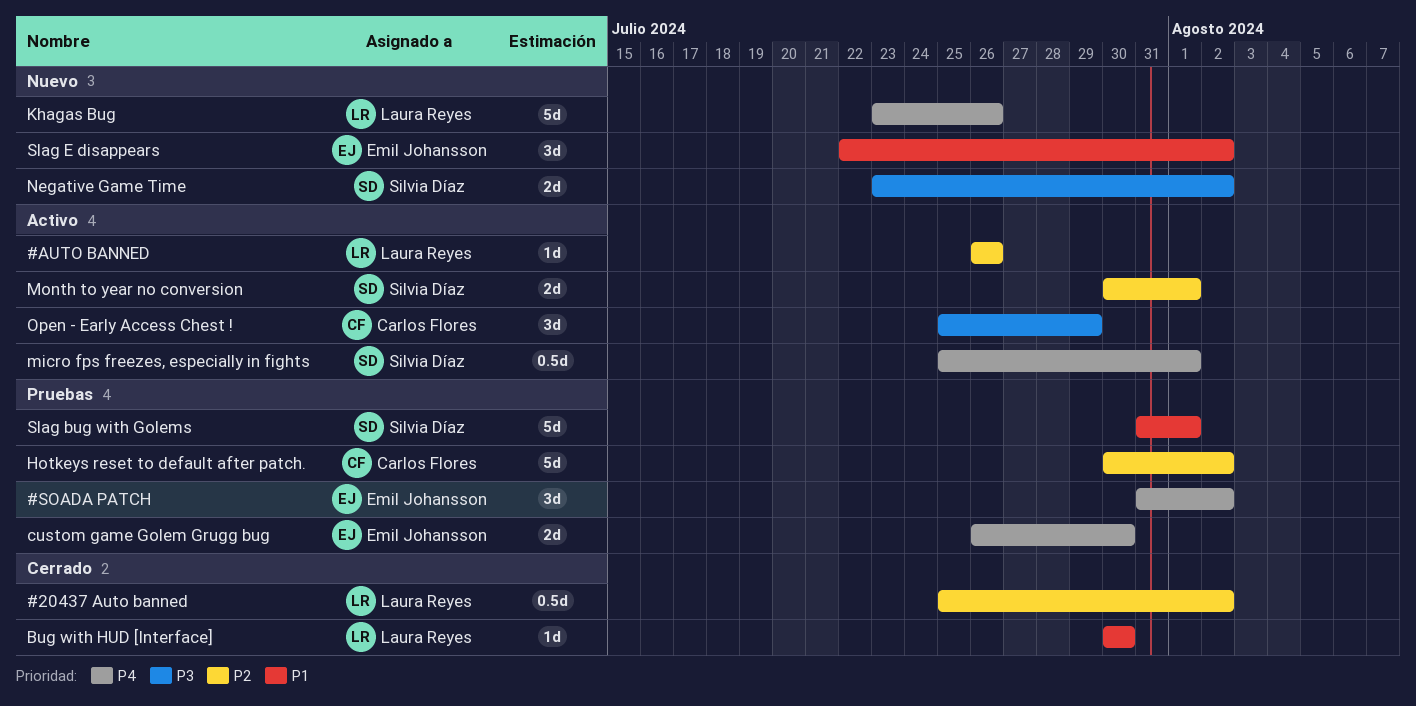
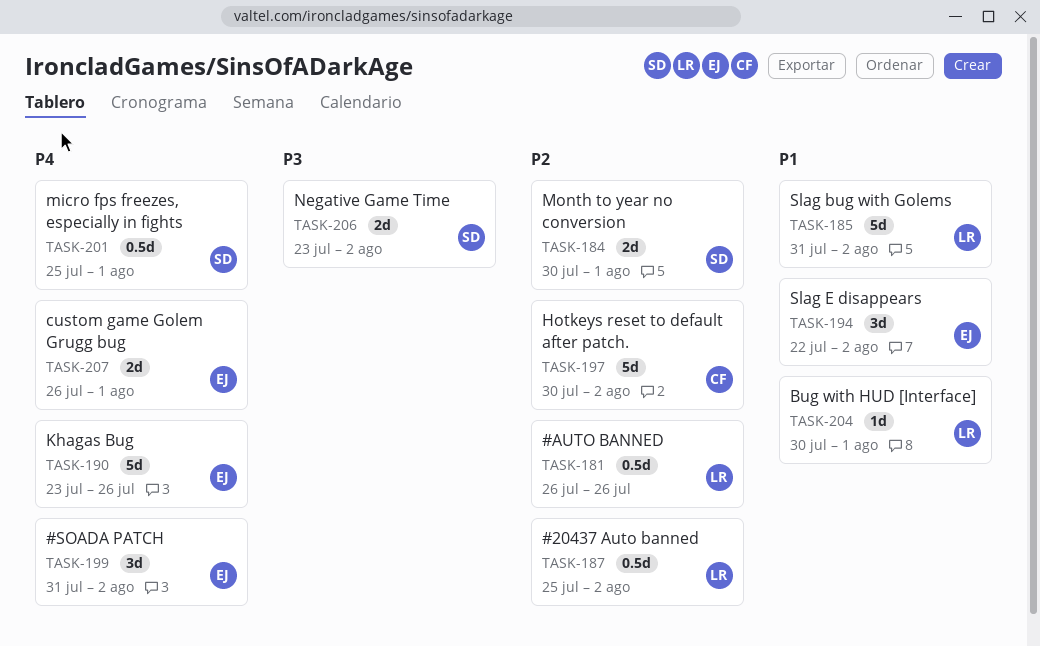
#AUTO BANNED, estimate: 1d -> 0.5d
Bug with HUD [Interface], due: Jul 30 -> Aug 1
custom game Golem Grugg bug, due: Jul 30 -> Aug 1
Khagas Bug, owner: Laura Reyes -> Emil Johansson
Open - Early Access Chest !: present -> none
Slag bug with Golems, owner: Silvia Díaz -> Laura Reyes
Slag bug with Golems, due: Aug 1 -> Aug 2

